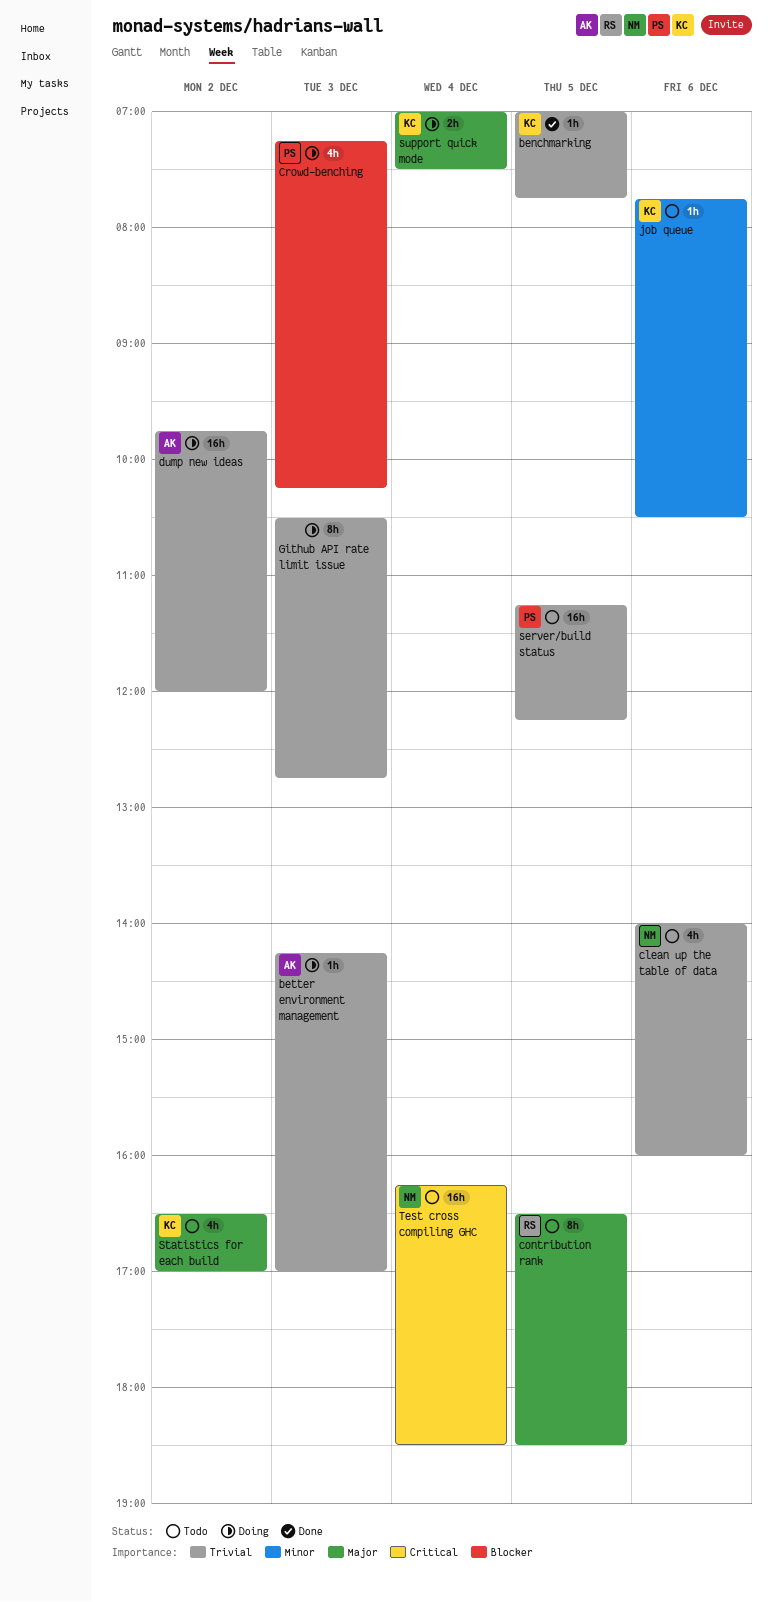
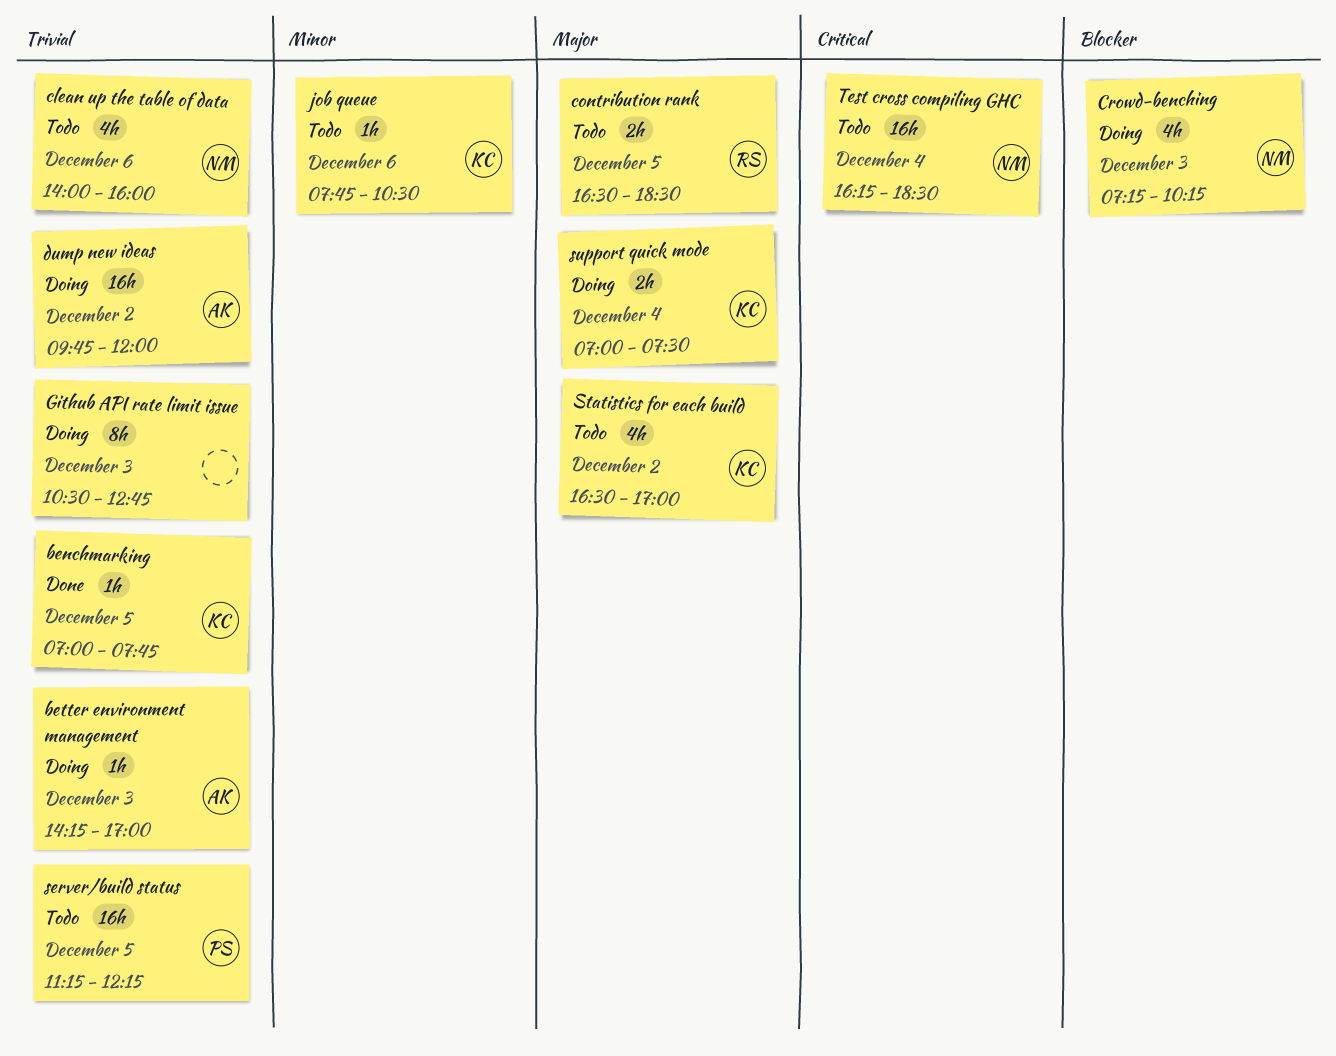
contribution rank, estimate: 8h -> 2h
Crowd-benching, owner: PS -> NM

